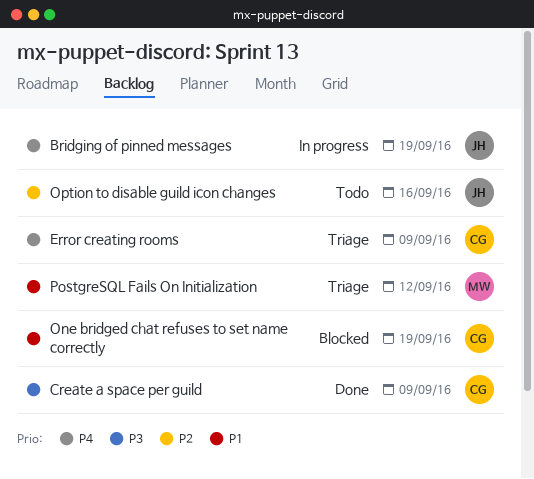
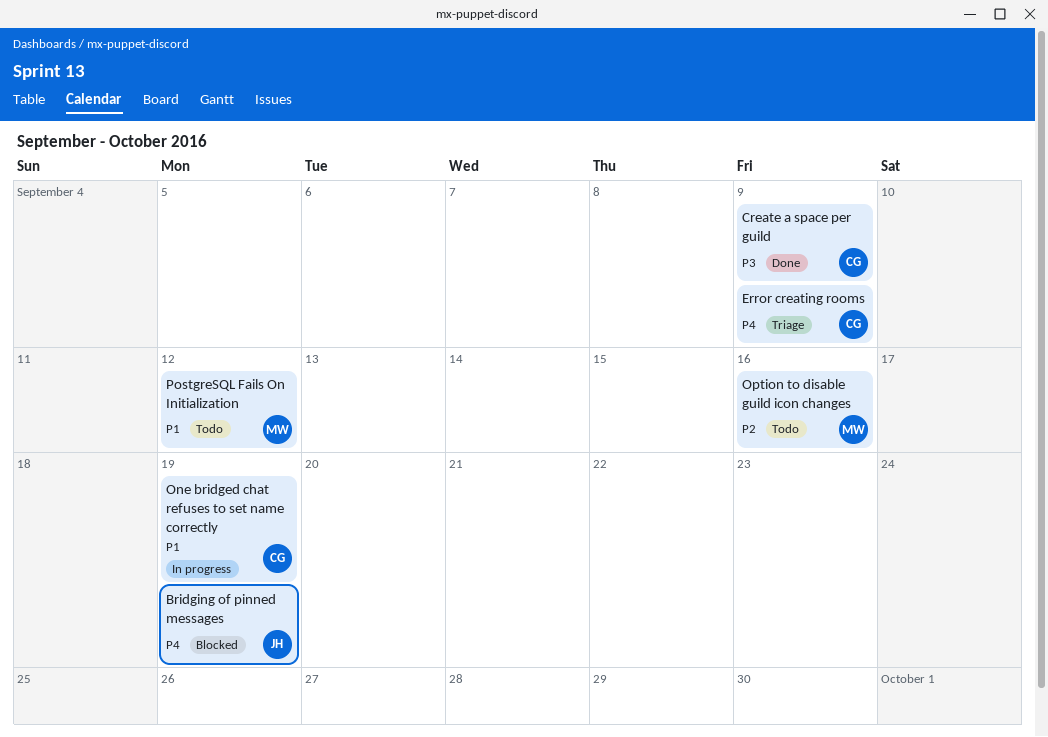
Bridging of pinned messages, status: In progress -> Blocked
One bridged chat refuses to set name correctly, status: Blocked -> In progress
Option to disable guild icon changes, owner: JH -> MW
PostgreSQL Fails On Initialization, status: Triage -> Todo

